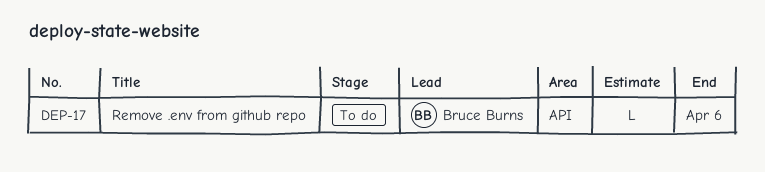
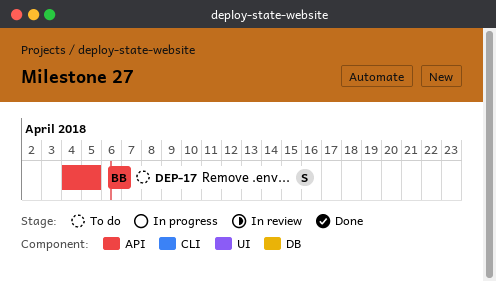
DEP-17, estimate: L -> S
DEP-17, due: Apr 6 -> Apr 5

